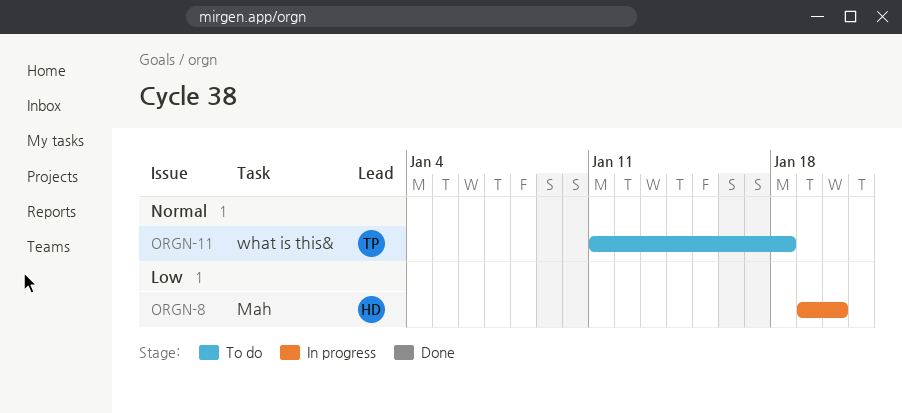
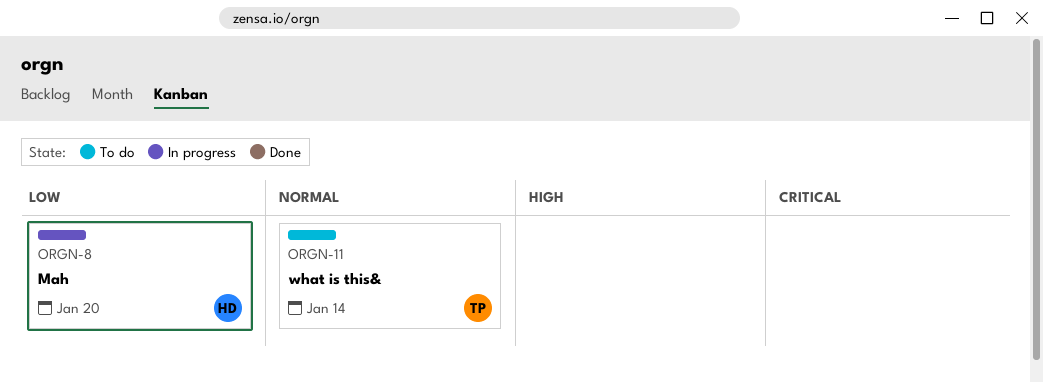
ORGN-11, due: Jan 18 -> Jan 14

